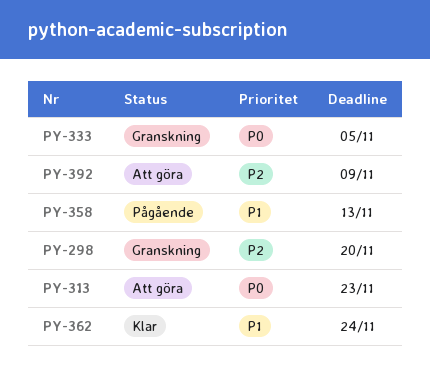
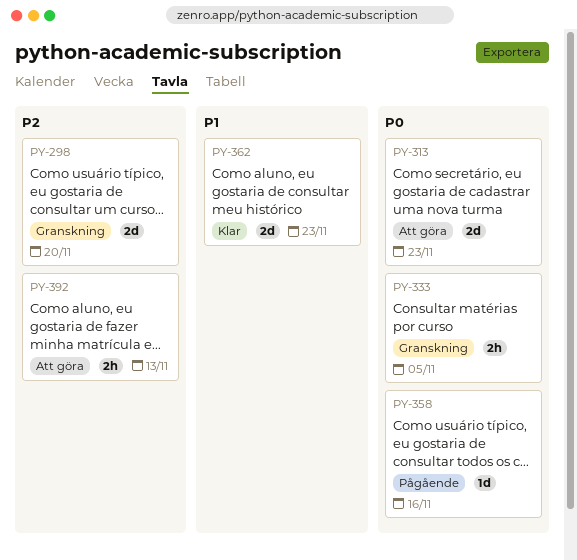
PY-358, priority: P1 -> P0
PY-358, due: Nov 13 -> Nov 16
PY-362, due: Nov 24 -> Nov 23
PY-392, due: Nov 9 -> Nov 13

